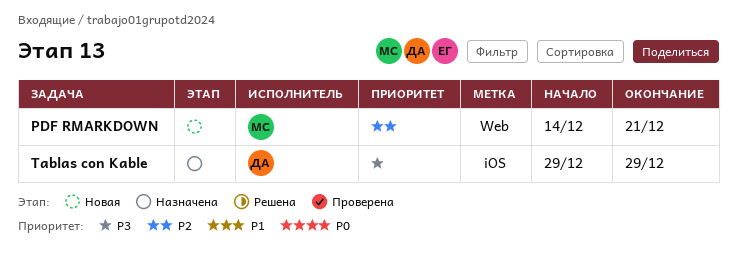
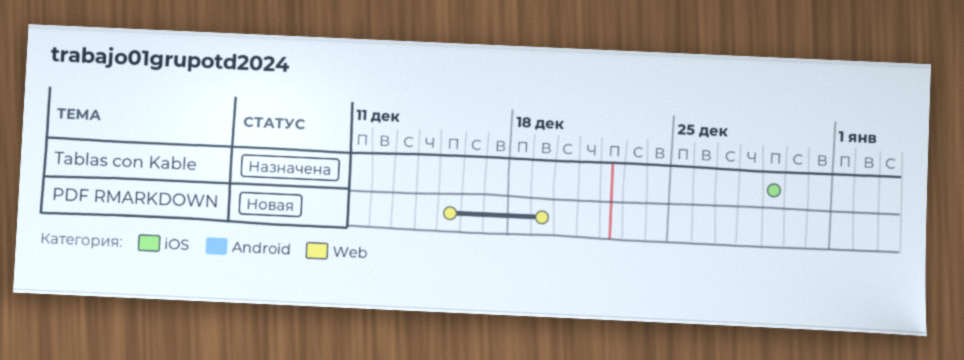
PDF RMARKDOWN, start: Dec 14 -> Dec 15
PDF RMARKDOWN, due: Dec 21 -> Dec 19

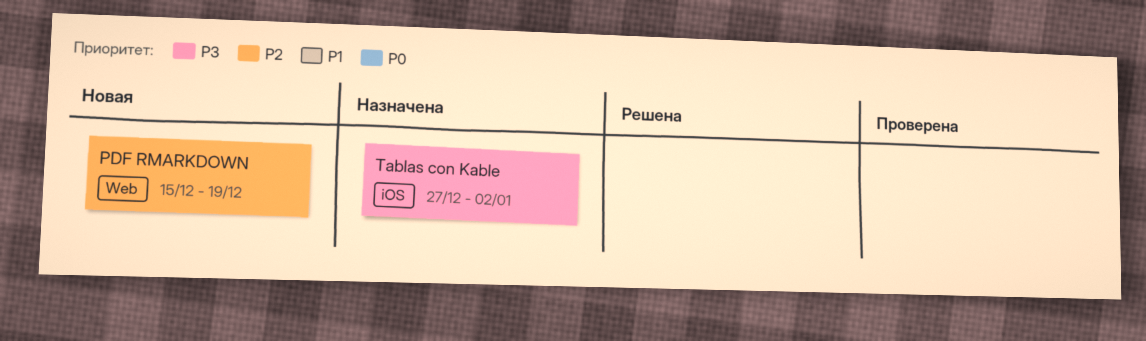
Tablas con Kable, start: Dec 29 -> Dec 27
Tablas con Kable, due: Dec 29 -> Jan 2

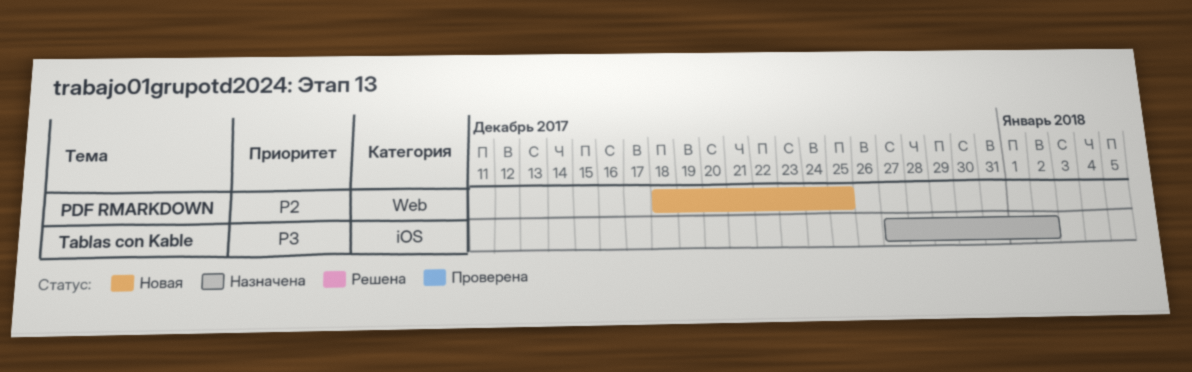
PDF RMARKDOWN, start: Dec 15 -> Dec 18
PDF RMARKDOWN, due: Dec 19 -> Dec 25

